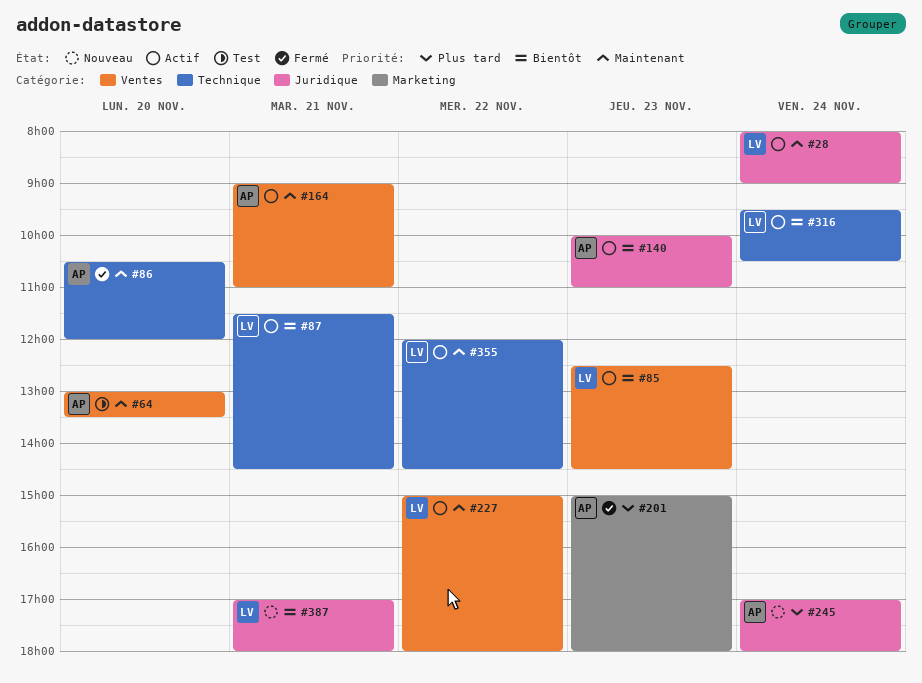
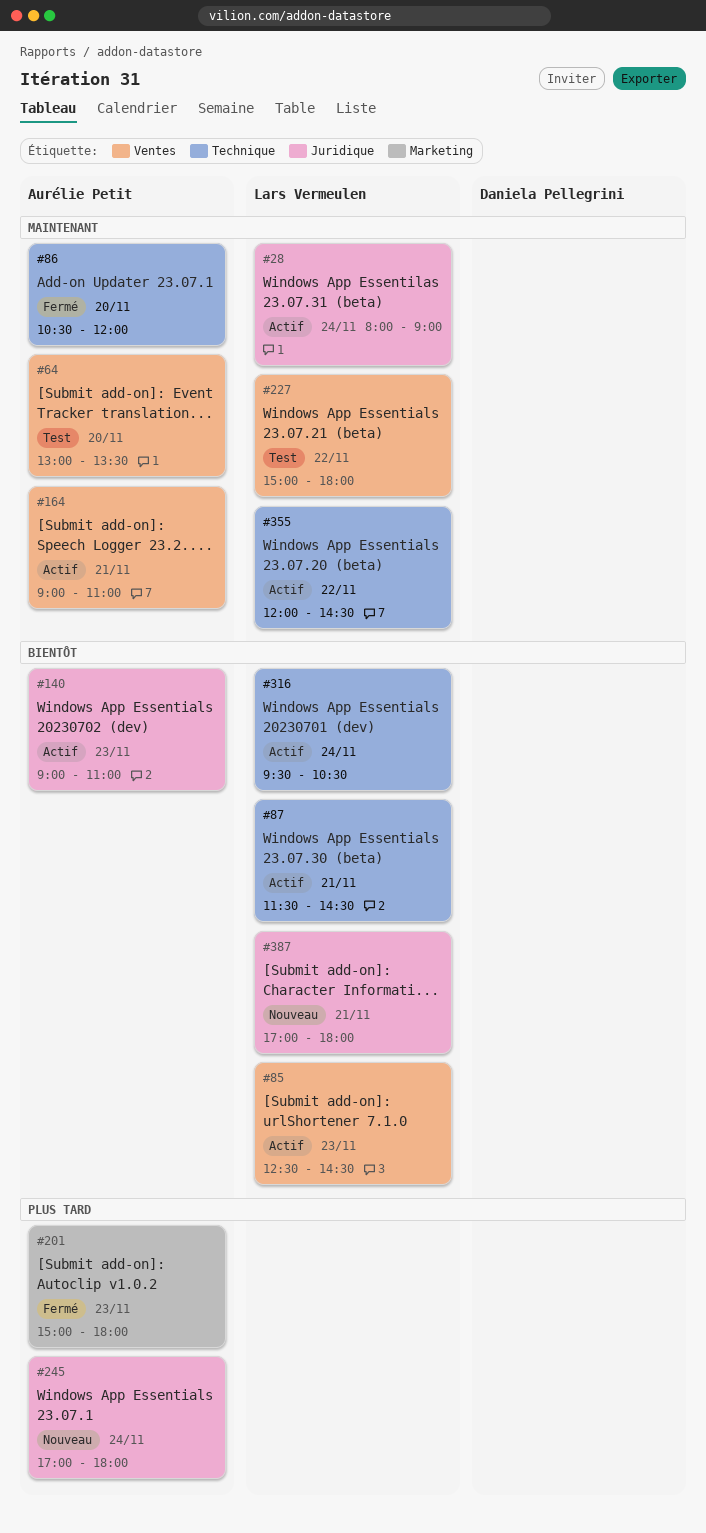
#140, begins: 10:00 -> 09:00
#227, status: Actif -> Test

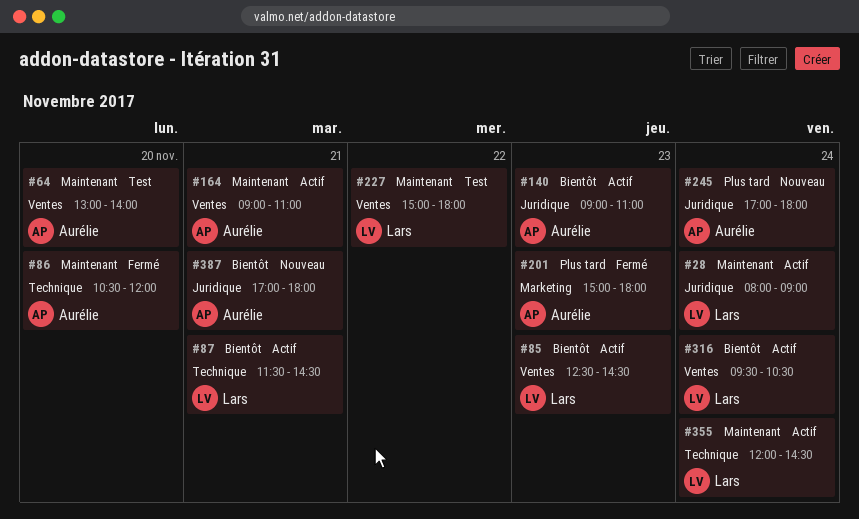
#64, ends: 13:30 -> 14:00
#316, label: Technique -> Ventes
#355, day: Nov 22 -> Nov 24
#387, owner: Lars Vermeulen -> Aurélie Petit

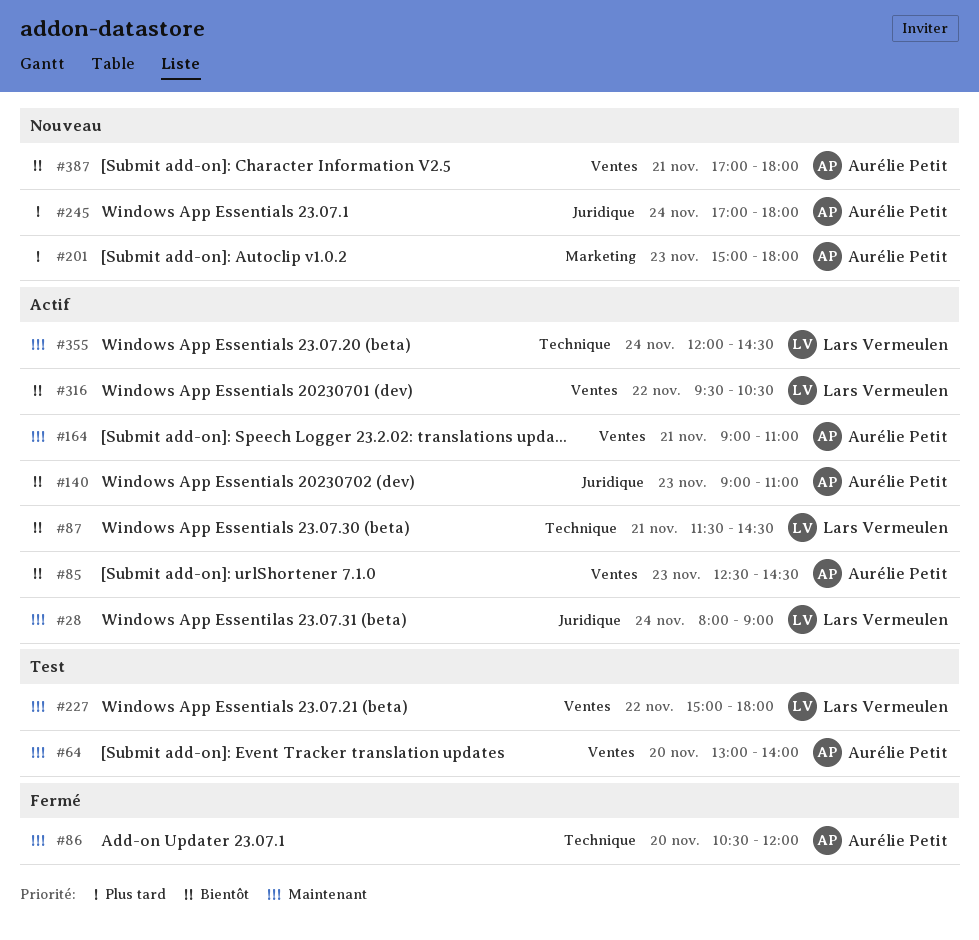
#85, owner: Lars Vermeulen -> Aurélie Petit
#201, status: Fermé -> Nouveau
#316, day: Nov 24 -> Nov 22
#387, label: Juridique -> Ventes

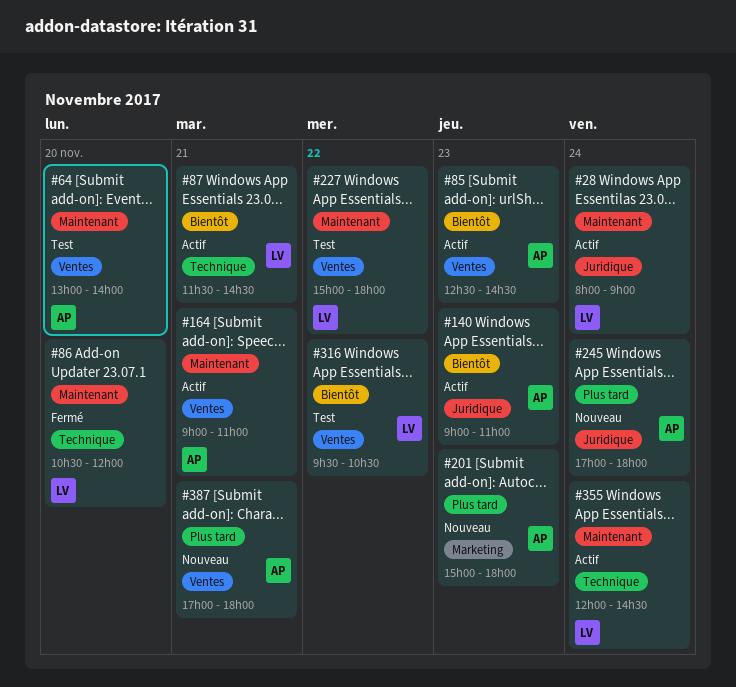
#86, owner: Aurélie Petit -> Lars Vermeulen
#316, status: Actif -> Test
#387, priority: Bientôt -> Plus tard

